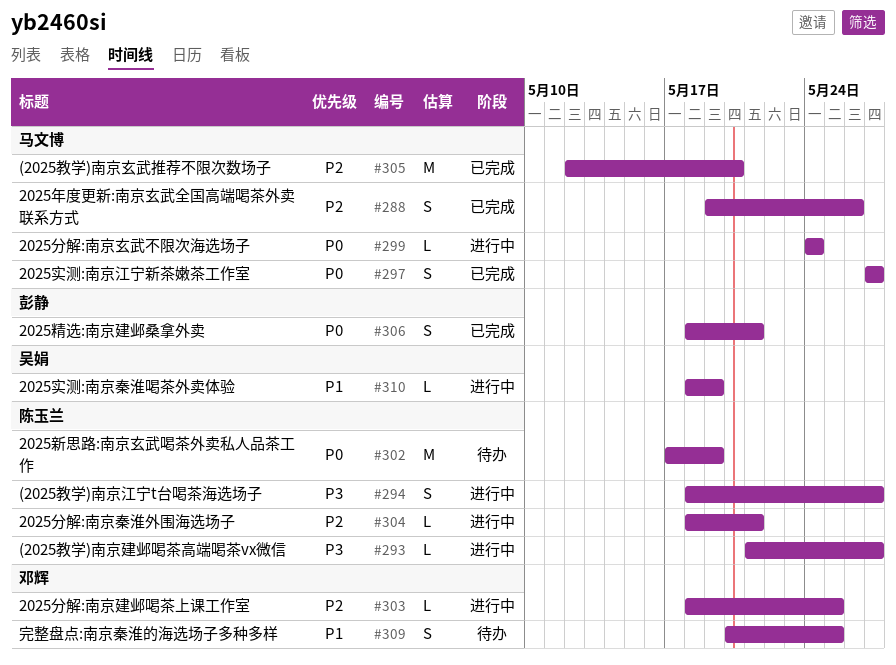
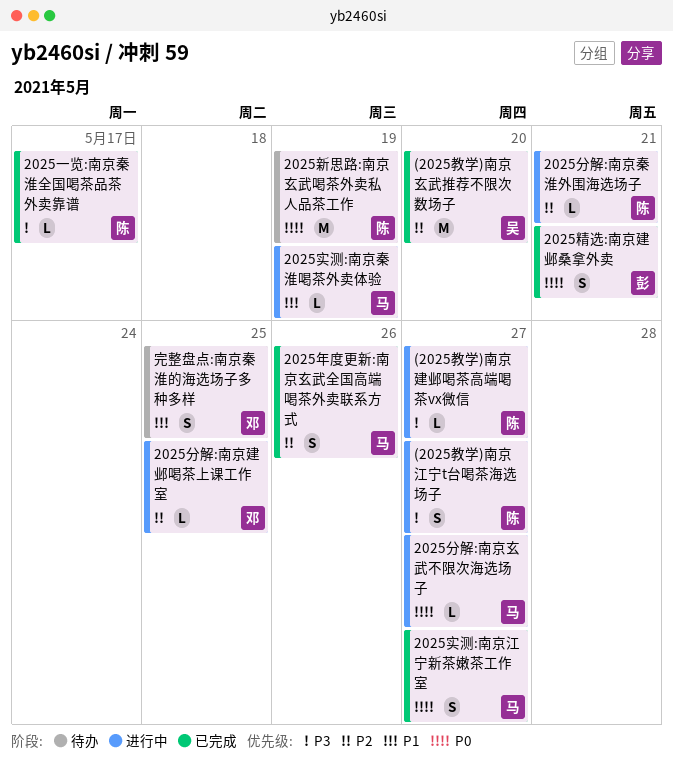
(2025教学)南京玄武推荐不限次数场子, owner: 马文博 -> 吴娟
2025一览:南京秦淮全国喝茶品茶外卖靠谱: none -> present
2025分解:南京玄武不限次海选场子, due: May 24 -> May 27
2025实测:南京秦淮喝茶外卖体验, owner: 吴娟 -> 马文博

